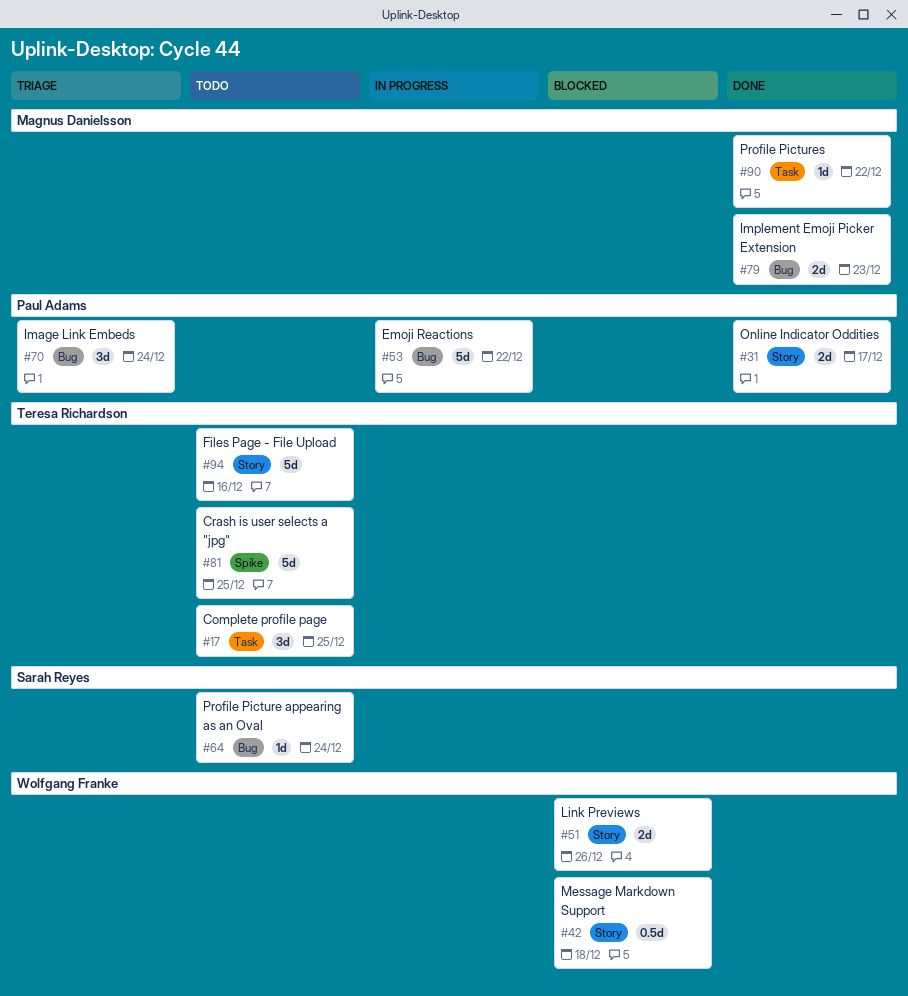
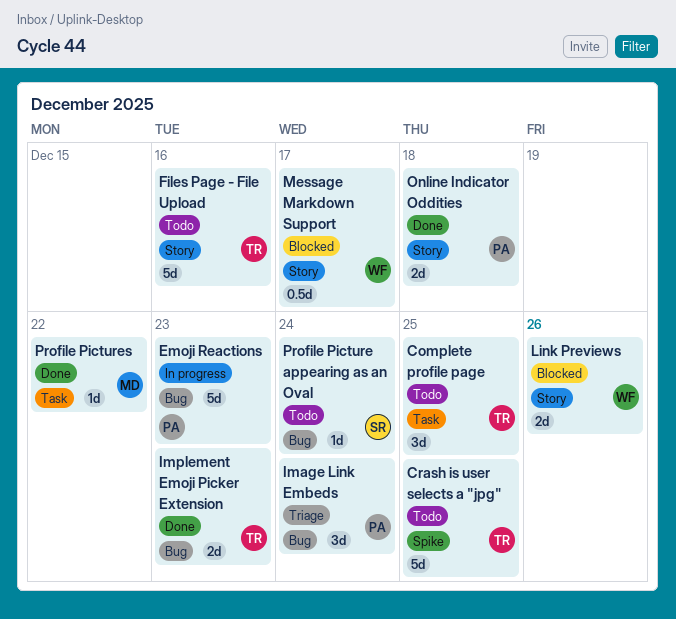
Emoji Reactions, due: Dec 22 -> Dec 23
Implement Emoji Picker Extension, owner: Magnus Danielsson -> Teresa Richardson
Message Markdown Support, due: Dec 18 -> Dec 17
Online Indicator Oddities, due: Dec 17 -> Dec 18

